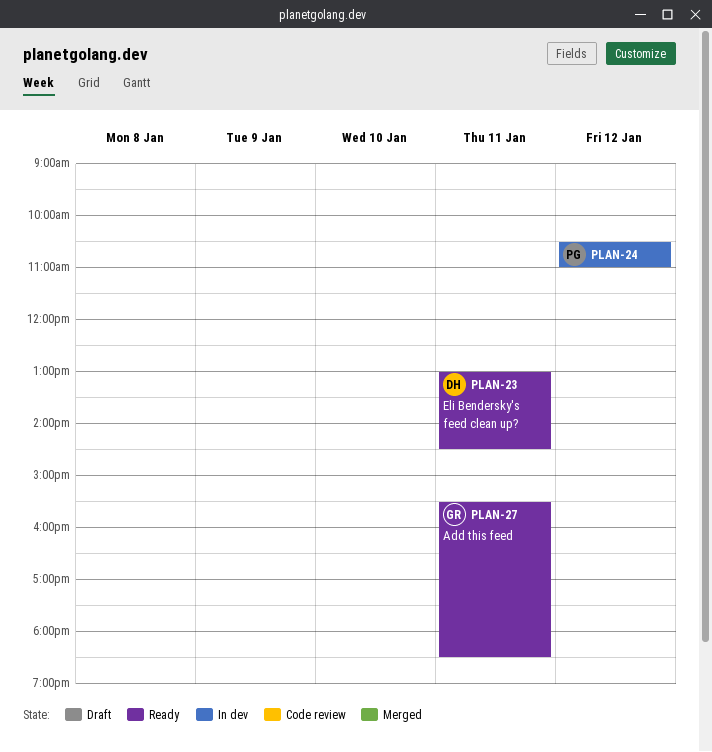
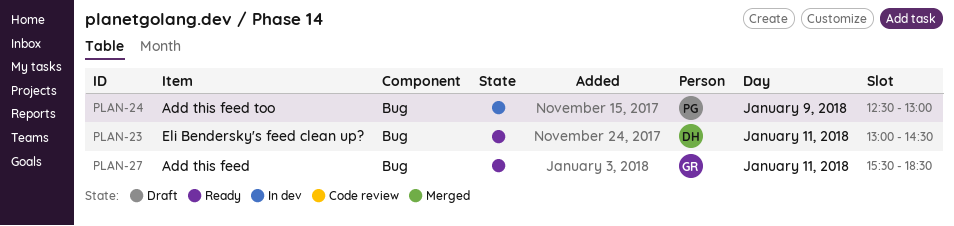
PLAN-24, day: Jan 12 -> Jan 9
PLAN-24, begins: 10:30 -> 12:30
PLAN-24, ends: 11:00 -> 13:00

